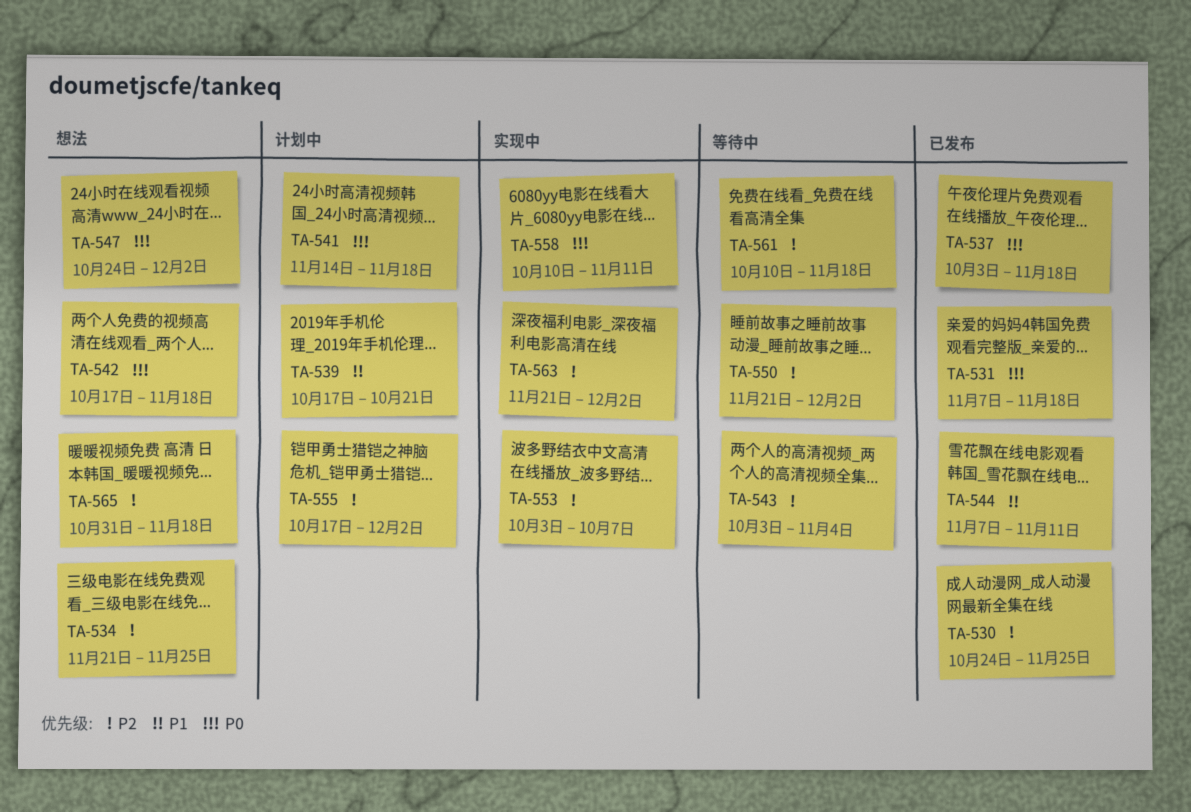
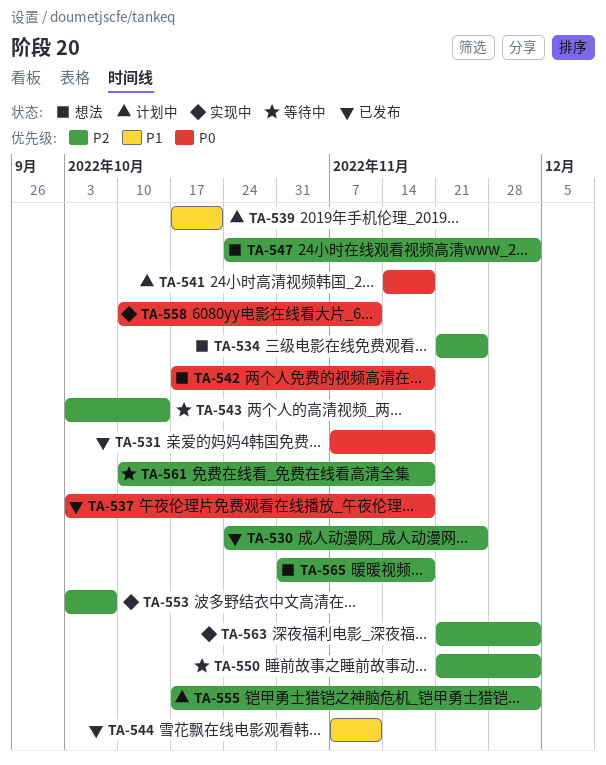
TA-543, due: Nov 4 -> Oct 14
TA-547, priority: P0 -> P2

